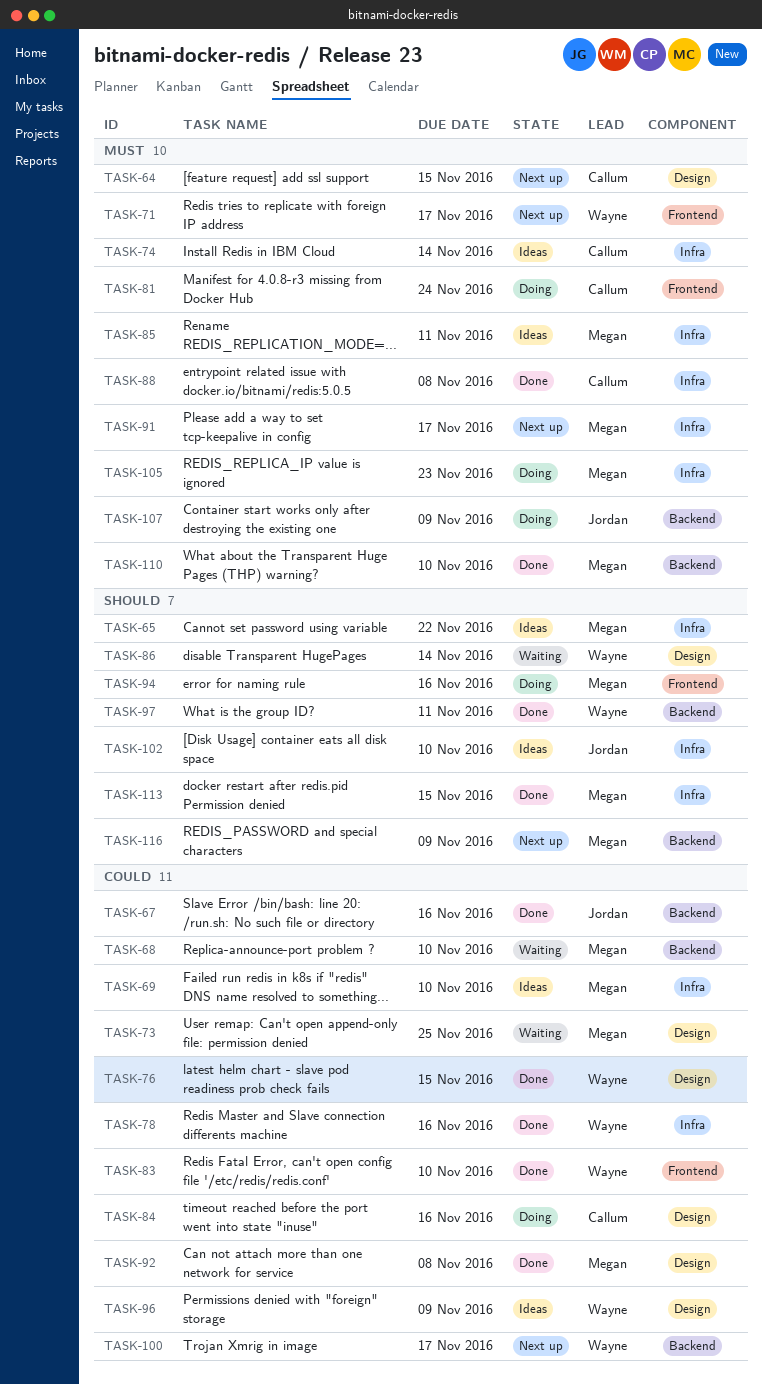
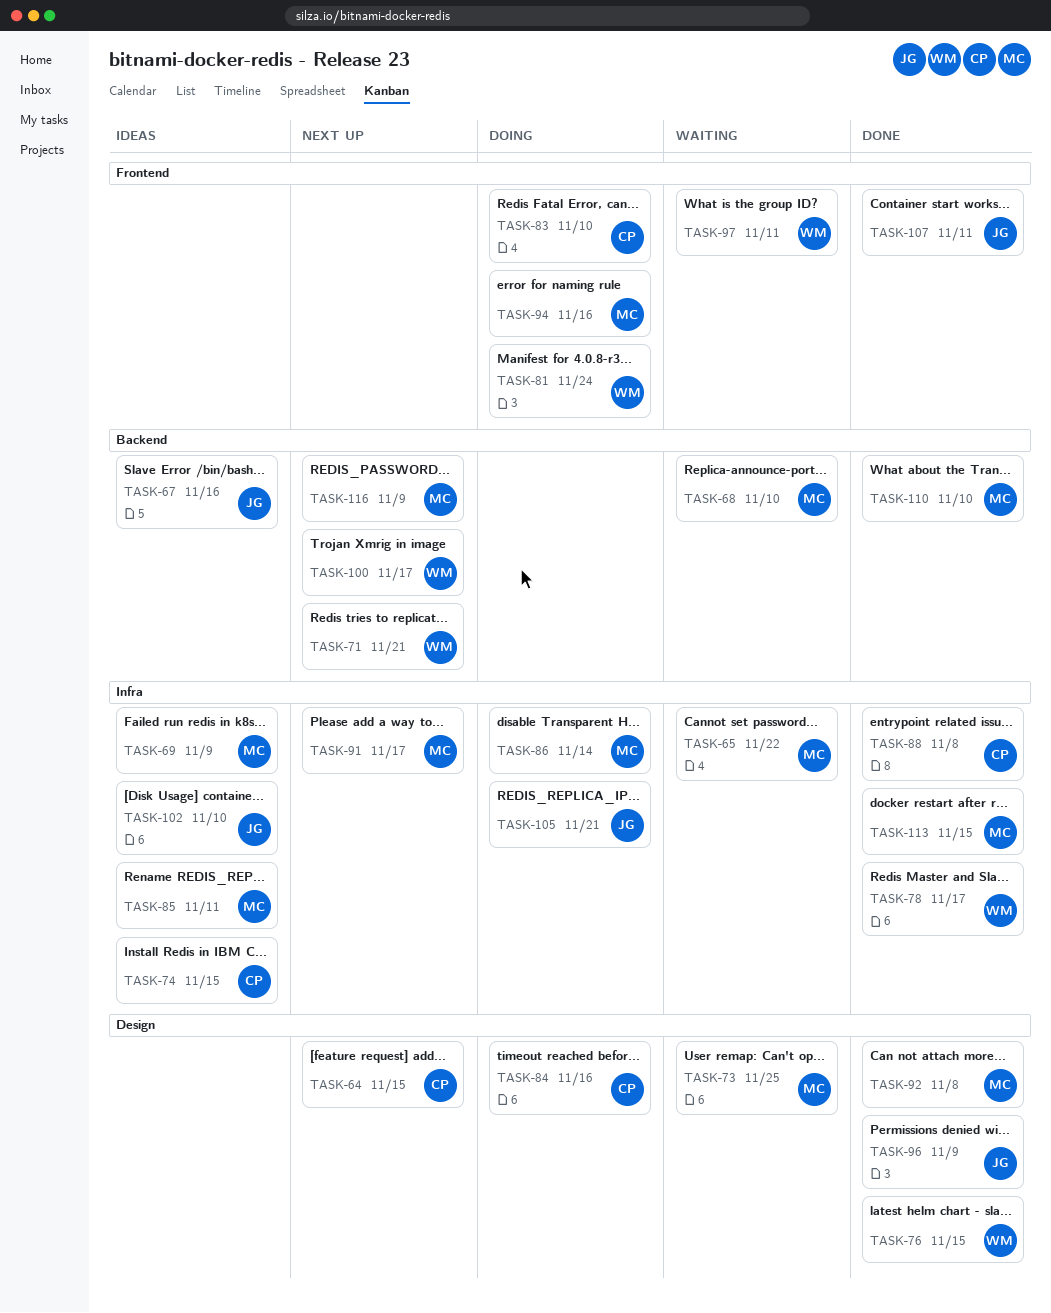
TASK-65, status: Ideas -> Waiting
TASK-67, status: Done -> Ideas
TASK-69, due: Nov 10 -> Nov 9
TASK-71, label: Frontend -> Backend
TASK-71, due: Nov 17 -> Nov 21
TASK-74, due: Nov 14 -> Nov 15
TASK-78, due: Nov 16 -> Nov 17
TASK-81, owner: Callum -> Wayne
TASK-83, status: Done -> Doing
TASK-83, owner: Wayne -> Callum
TASK-86, status: Waiting -> Doing
TASK-86, owner: Wayne -> Megan
TASK-86, label: Design -> Infra
TASK-96, status: Ideas -> Done
TASK-96, owner: Wayne -> Jordan
TASK-97, status: Done -> Waiting
TASK-97, label: Backend -> Frontend
TASK-105, owner: Megan -> Jordan
TASK-105, due: Nov 23 -> Nov 21
TASK-107, status: Doing -> Done
TASK-107, label: Backend -> Frontend
TASK-107, due: Nov 9 -> Nov 11

